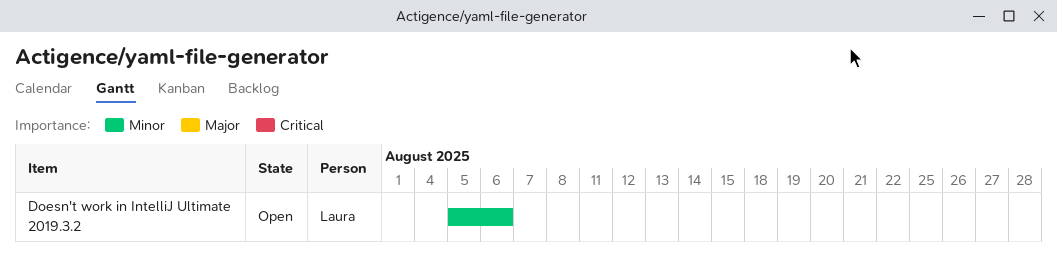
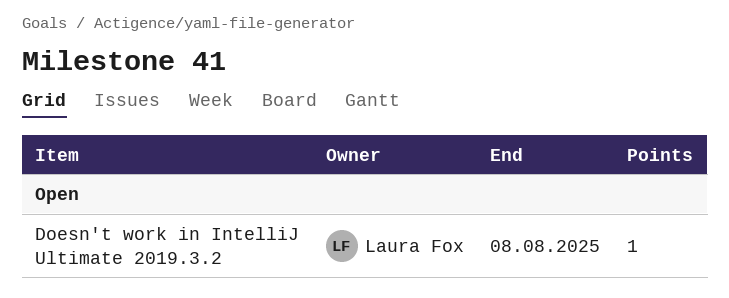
Doesn't work in IntelliJ Ultimate 2019.3.2, due: Aug 6 -> Aug 8

